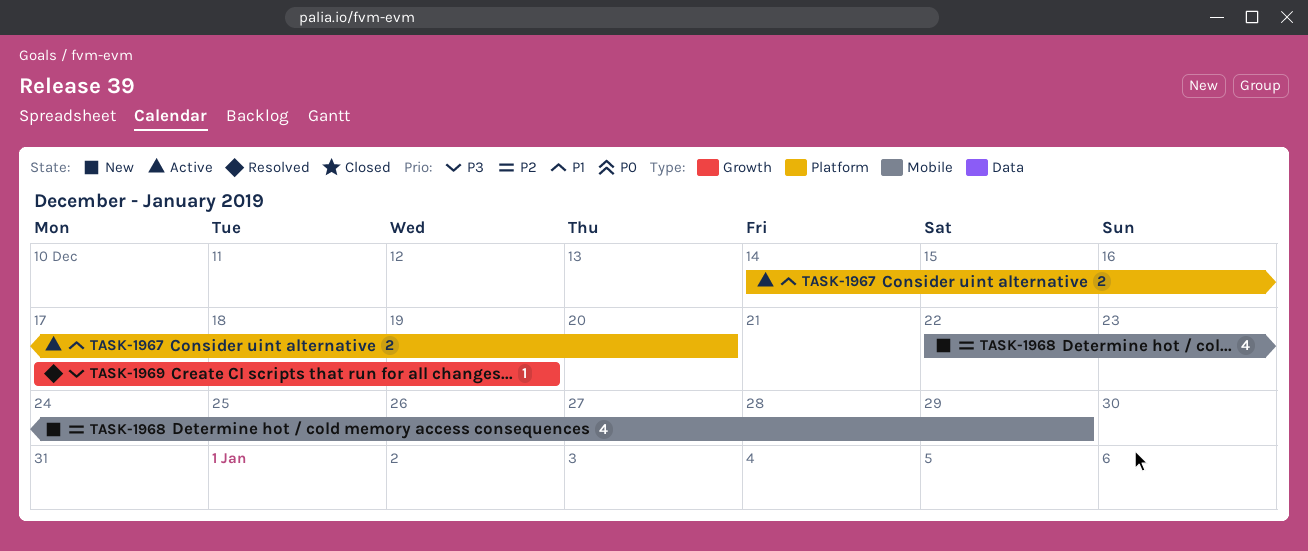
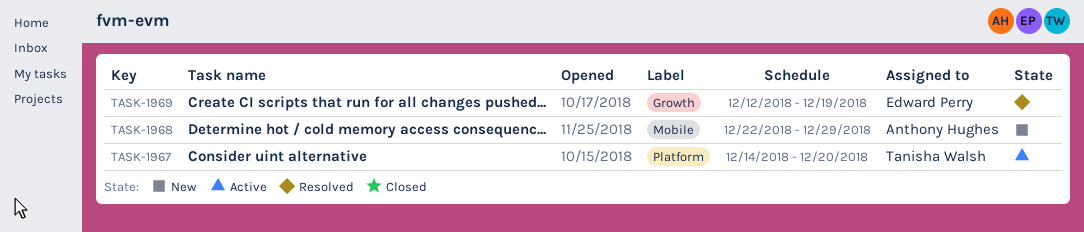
TASK-1969, start: Dec 17 -> Dec 12

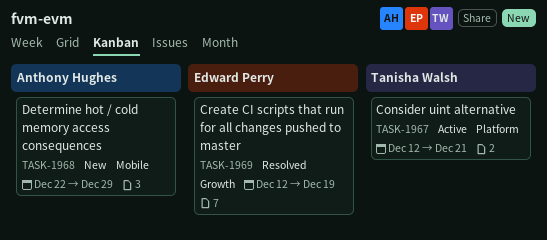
TASK-1967, start: Dec 14 -> Dec 12
TASK-1967, due: Dec 20 -> Dec 21

